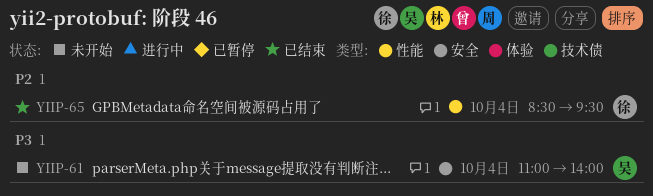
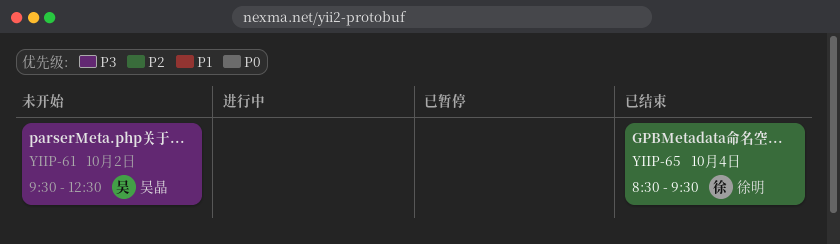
YIIP-61, day: Oct 4 -> Oct 2
YIIP-61, begins: 11:00 -> 09:30
YIIP-61, ends: 14:00 -> 12:30

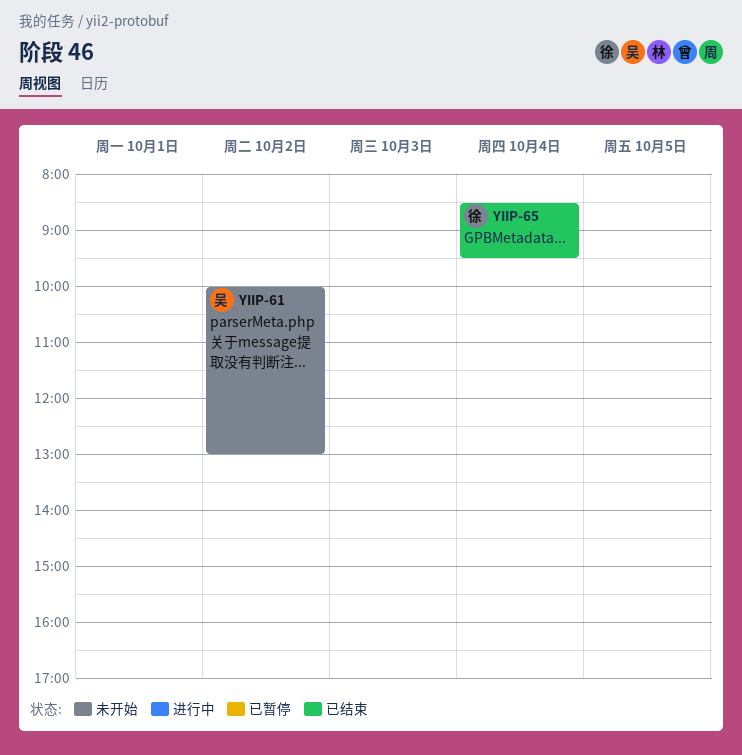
YIIP-61, begins: 09:30 -> 10:00
YIIP-61, ends: 12:30 -> 13:00

